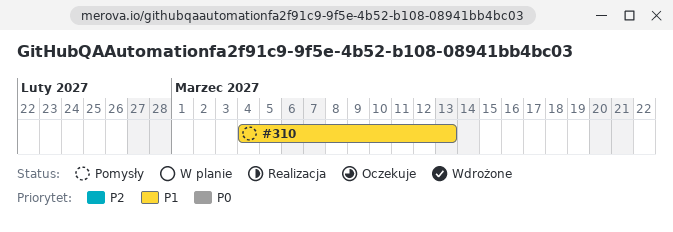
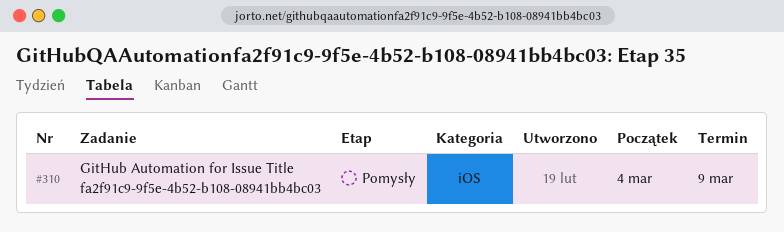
#310, due: Mar 13 -> Mar 9

